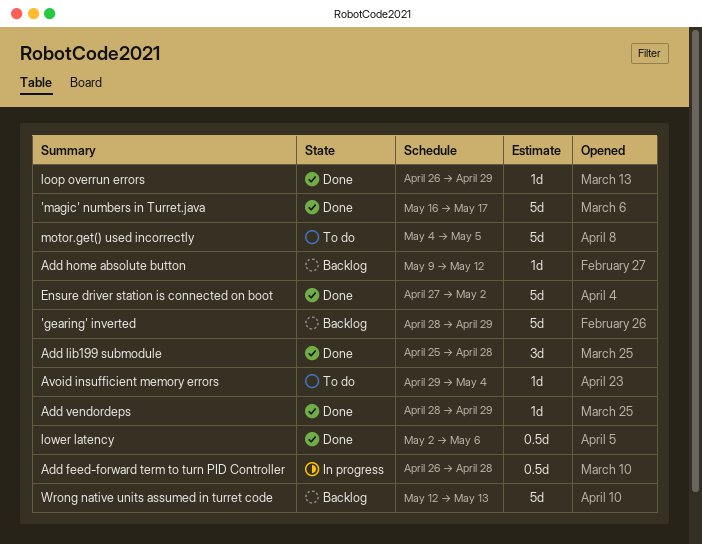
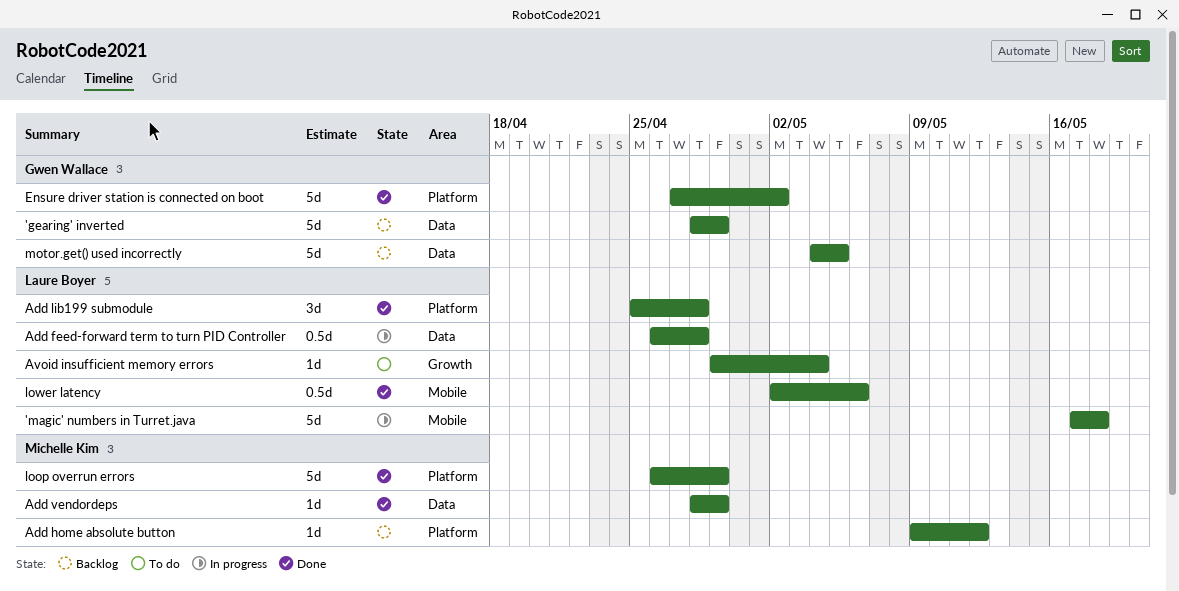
'magic' numbers in Turret.java, status: Done -> In progress
'magic' numbers in Turret.java, start: May 16 -> May 17
'magic' numbers in Turret.java, due: May 17 -> May 18
loop overrun errors, estimate: 1d -> 5d
motor.get() used incorrectly, status: To do -> Backlog
Wrong native units assumed in turret code: present -> none

